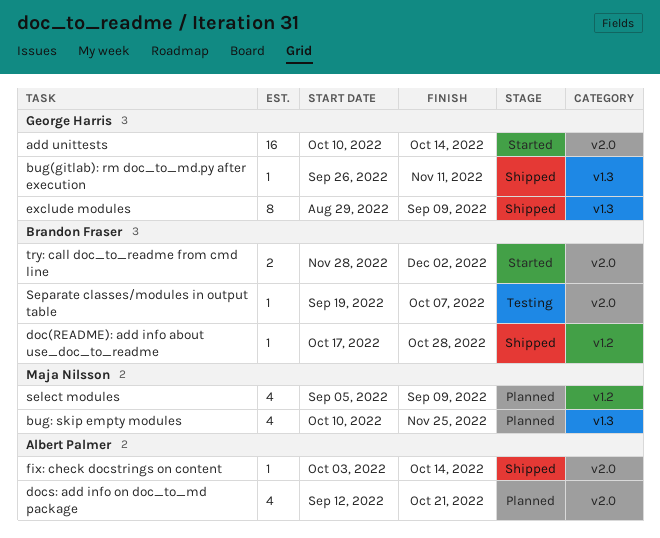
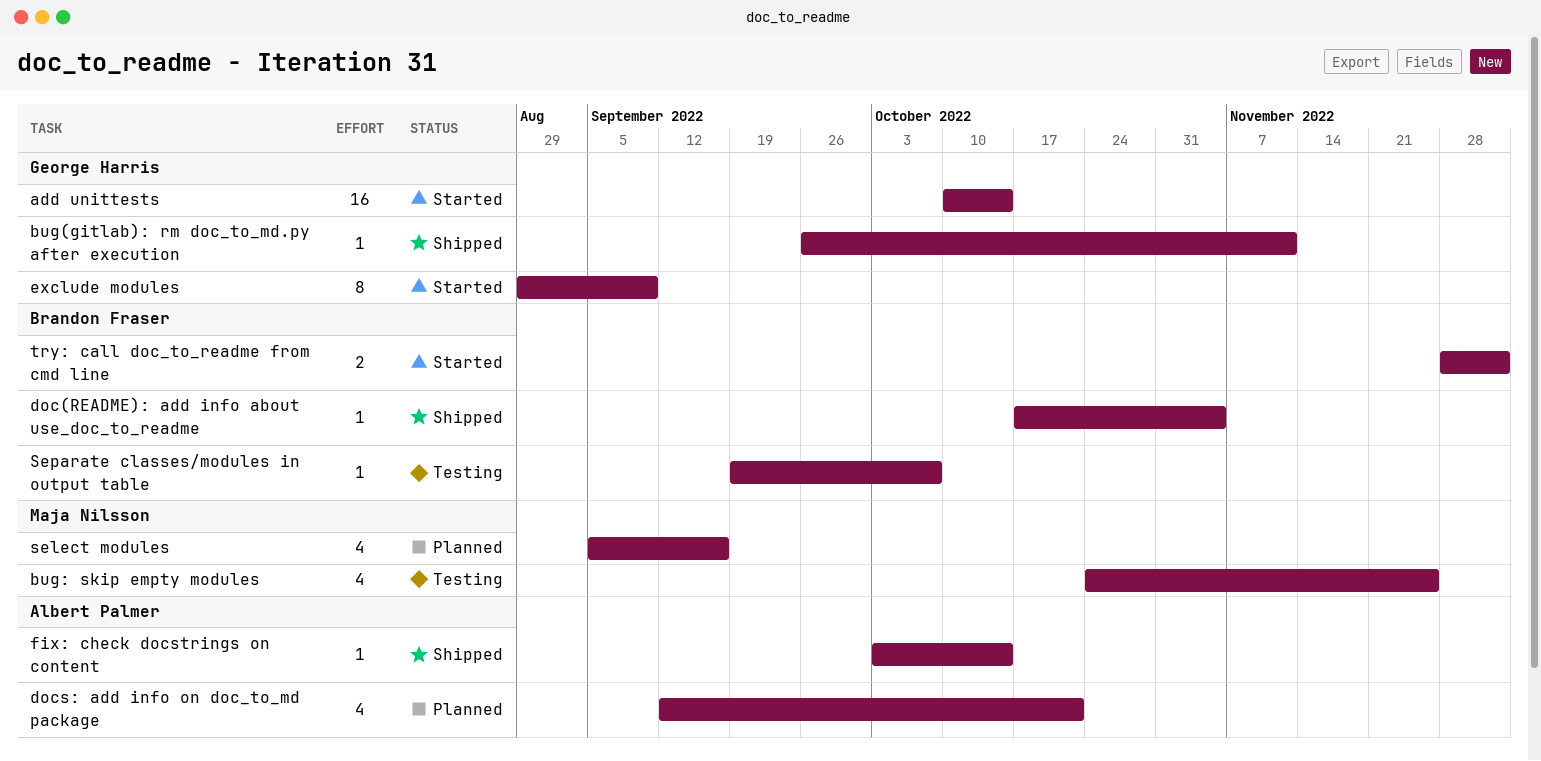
bug: skip empty modules, status: Planned -> Testing
bug: skip empty modules, start: Oct 10 -> Oct 24
doc(README): add info about use_doc_to_readme, due: Oct 28 -> Nov 4
exclude modules, status: Shipped -> Started
select modules, due: Sep 9 -> Sep 16

